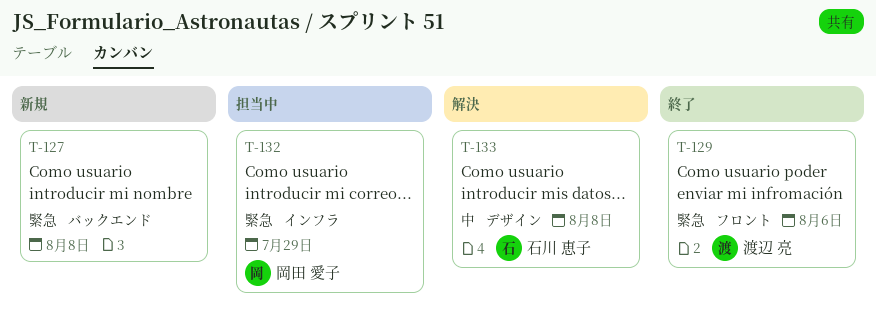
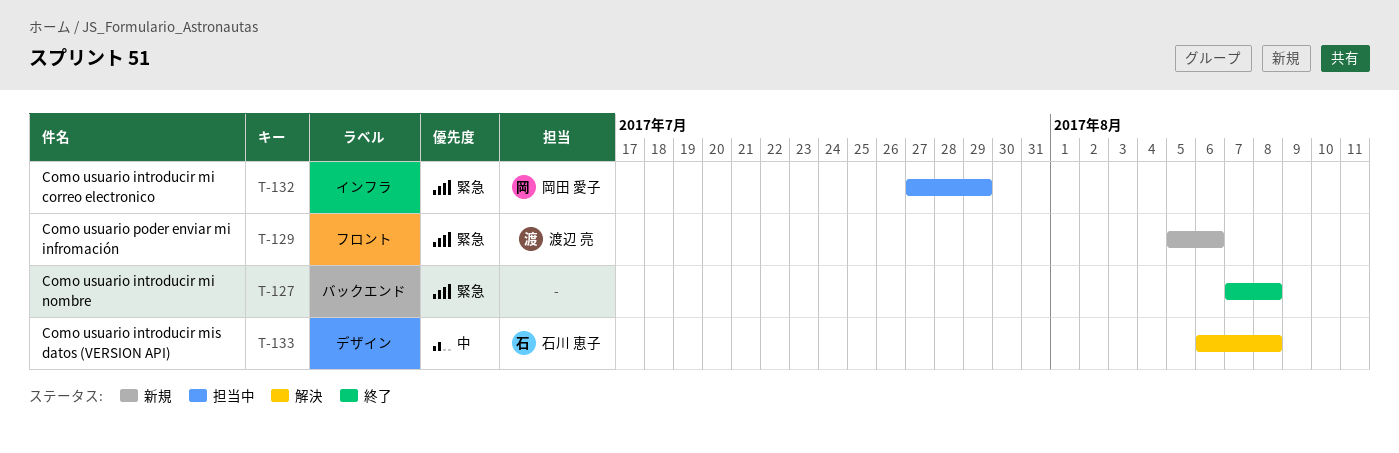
T-127, status: 新規 -> 終了
T-129, status: 終了 -> 新規

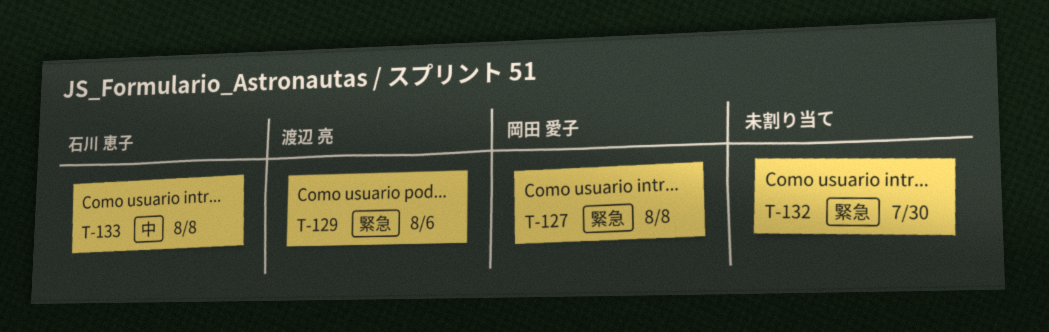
T-127, owner: none -> 岡田 愛子
T-132, owner: 岡田 愛子 -> none
T-132, due: Jul 29 -> Jul 30

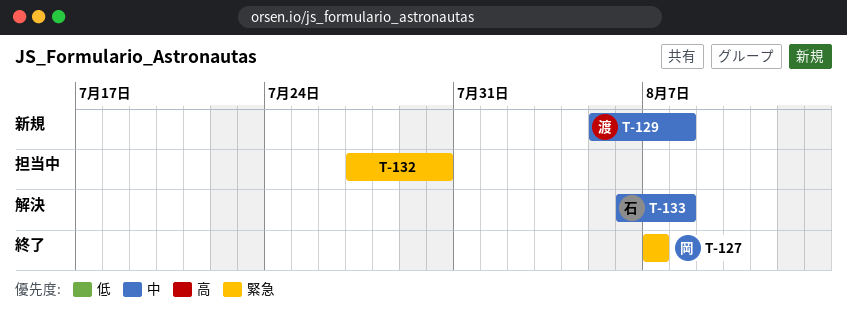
T-127, due: Aug 8 -> Aug 7
T-129, priority: 緊急 -> 中
T-129, due: Aug 6 -> Aug 8

